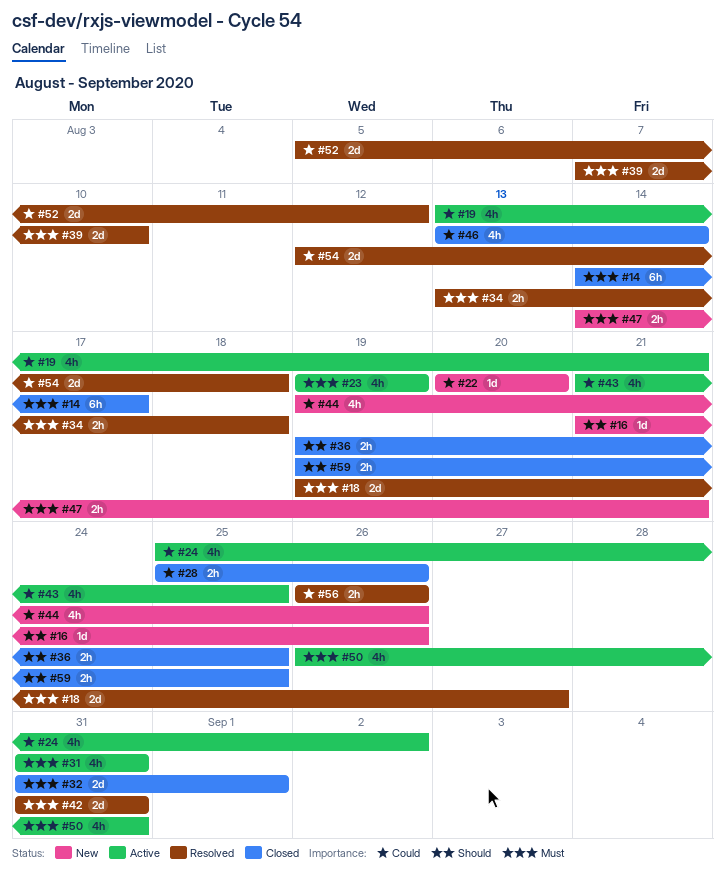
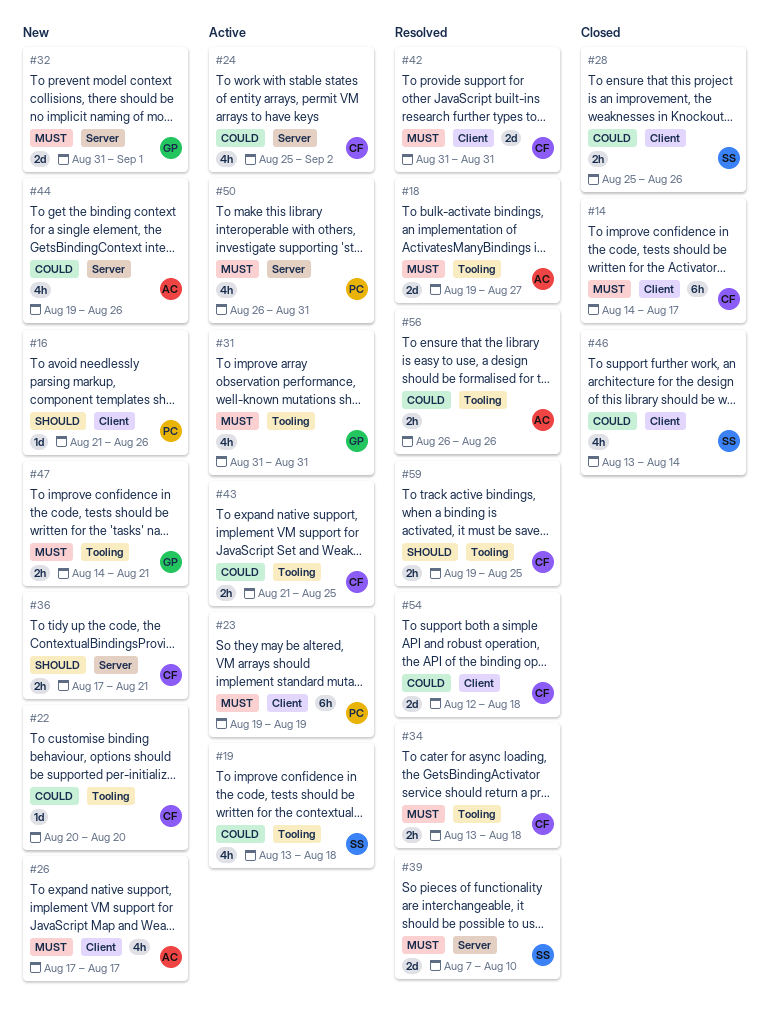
#19, due: Aug 21 -> Aug 18
#23, estimate: 4h -> 6h
#26: none -> present
#32, status: Closed -> New
#36, status: Closed -> New
#36, start: Aug 19 -> Aug 17
#36, due: Aug 25 -> Aug 21
#43, estimate: 4h -> 2h
#52: present -> none
#59, status: Closed -> Resolved

